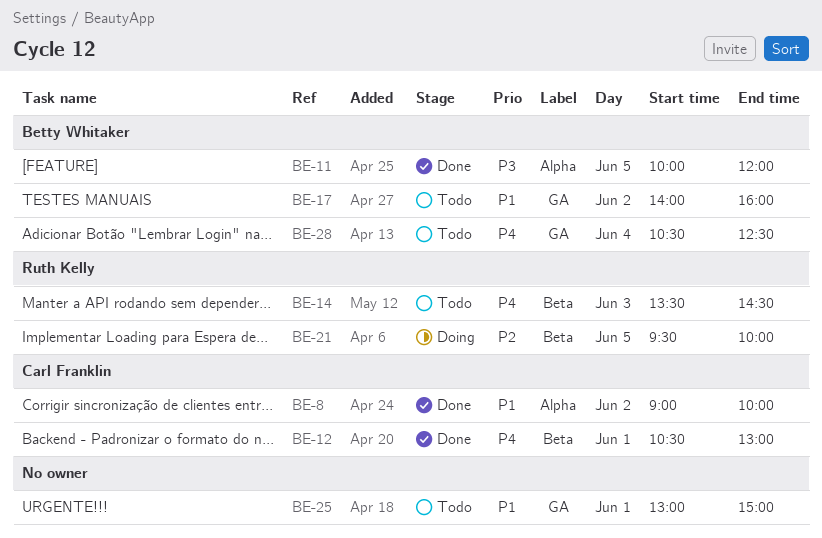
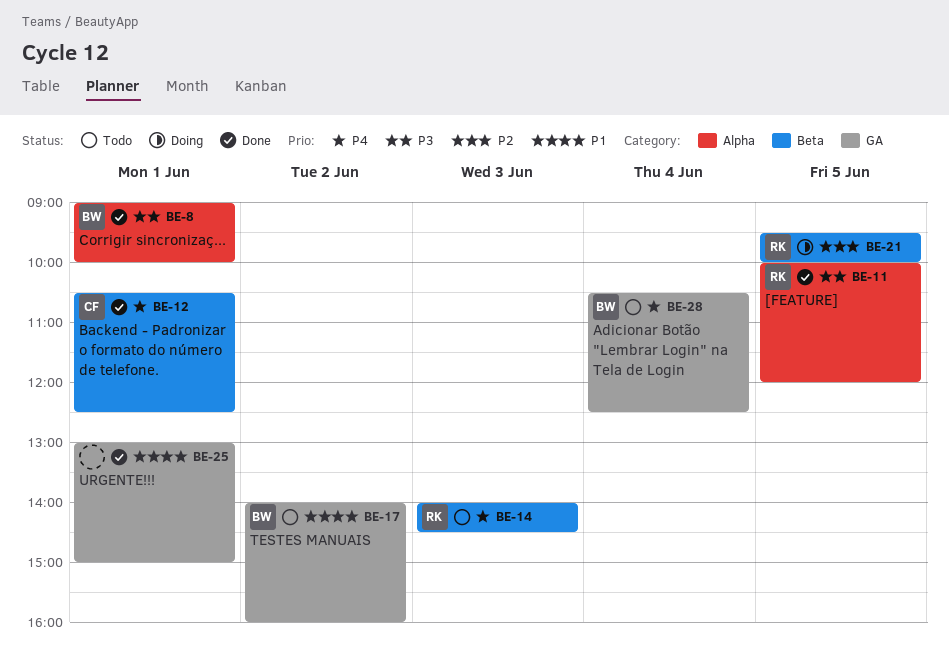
BE-8, owner: Carl Franklin -> Betty Whitaker
BE-8, priority: P1 -> P3
BE-8, day: Jun 2 -> Jun 1
BE-11, owner: Betty Whitaker -> Ruth Kelly
BE-12, ends: 13:00 -> 12:30
BE-14, begins: 13:30 -> 14:00
BE-25, status: Todo -> Done

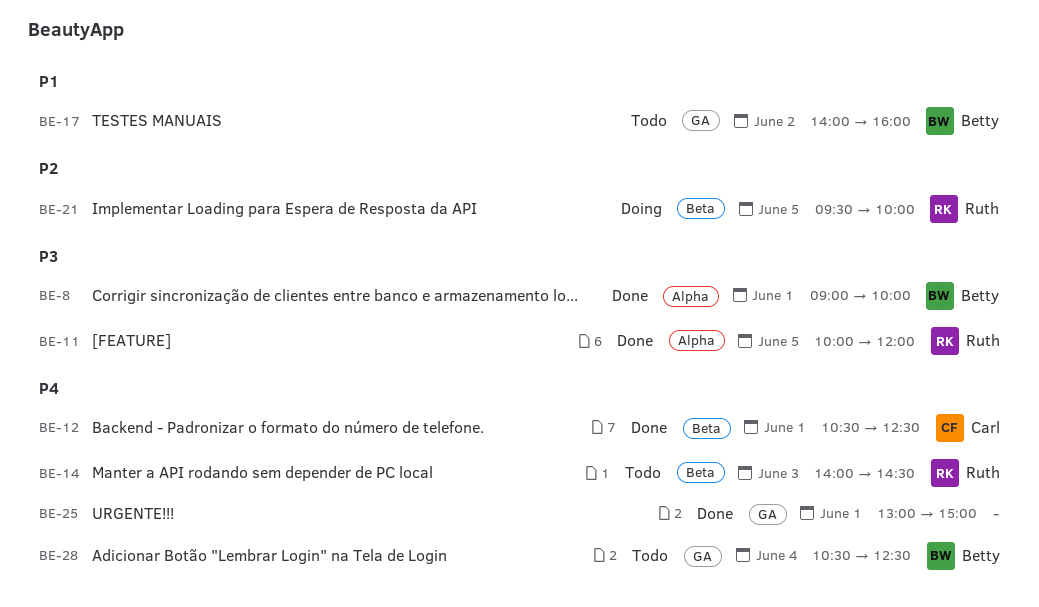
BE-25, priority: P1 -> P4

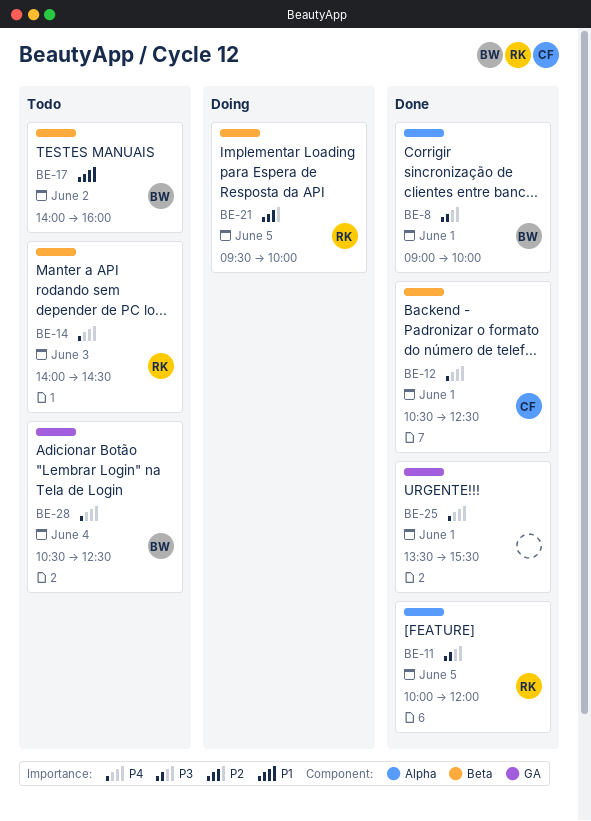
BE-17, label: GA -> Beta
BE-25, begins: 13:00 -> 13:30
BE-25, ends: 15:00 -> 15:30

